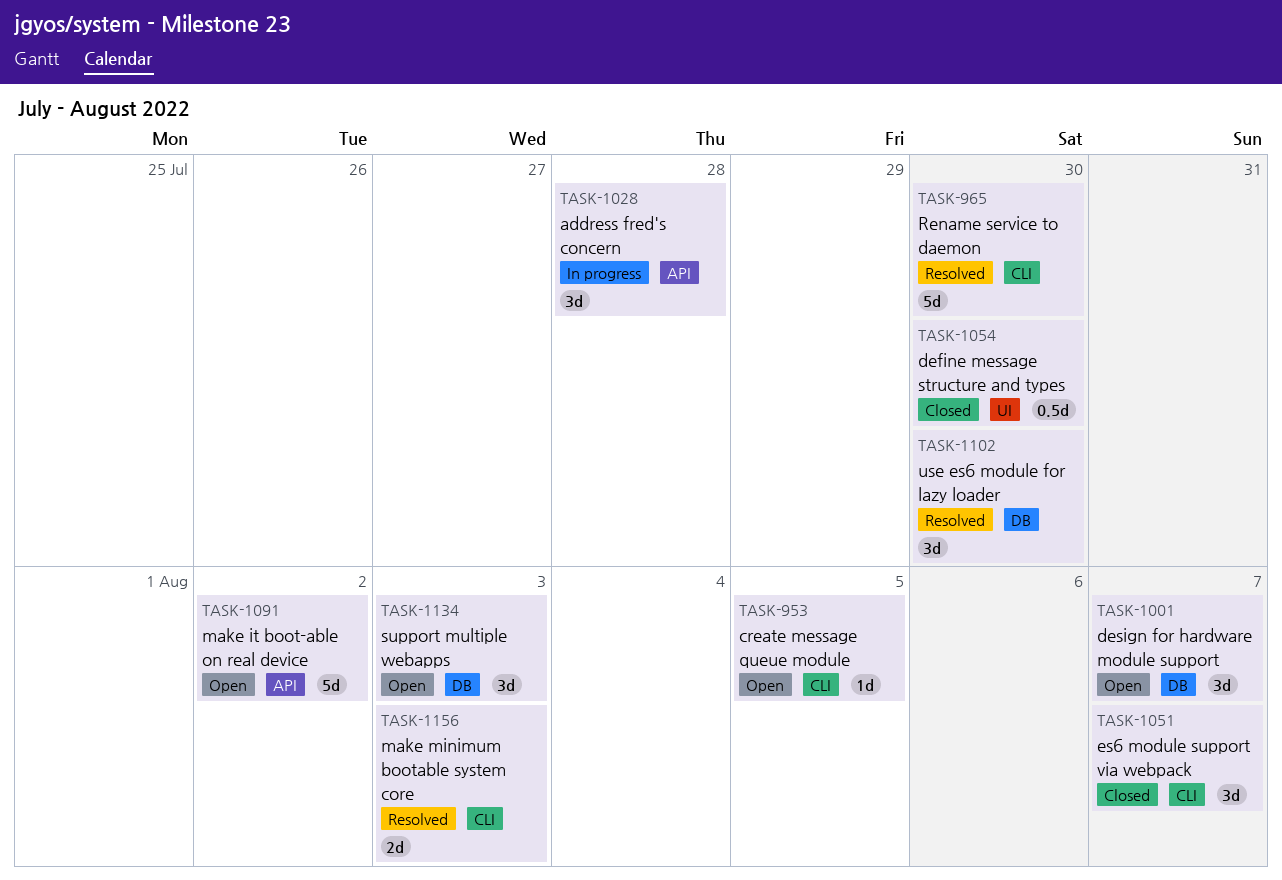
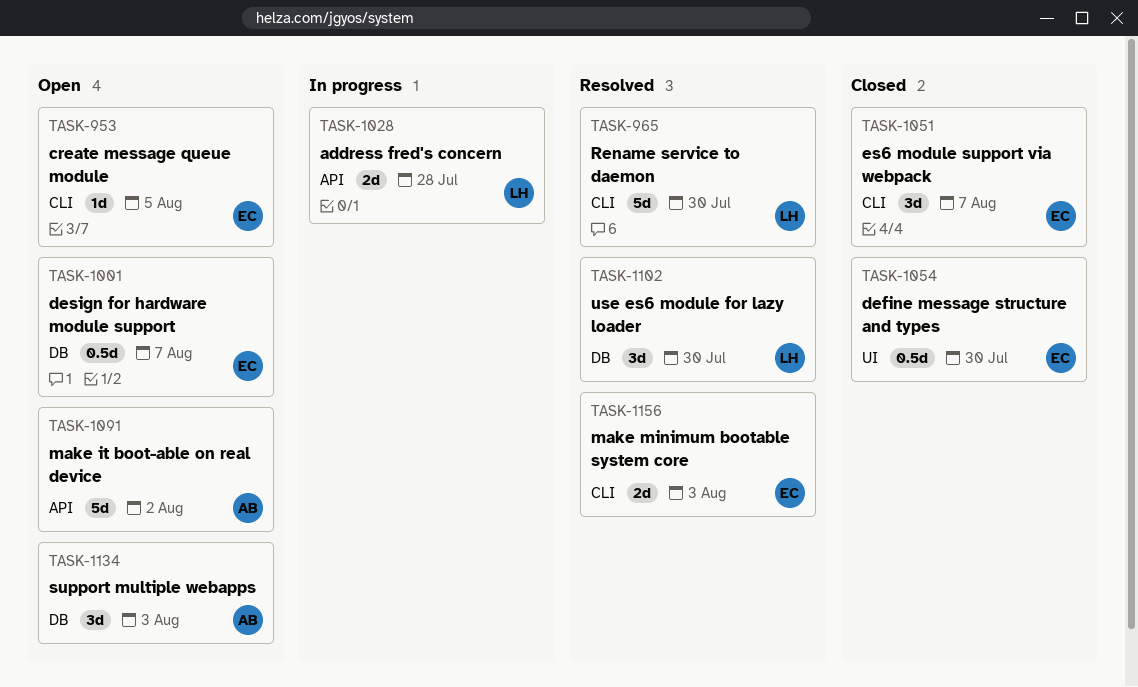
TASK-1001, estimate: 3d -> 0.5d
TASK-1028, estimate: 3d -> 2d

